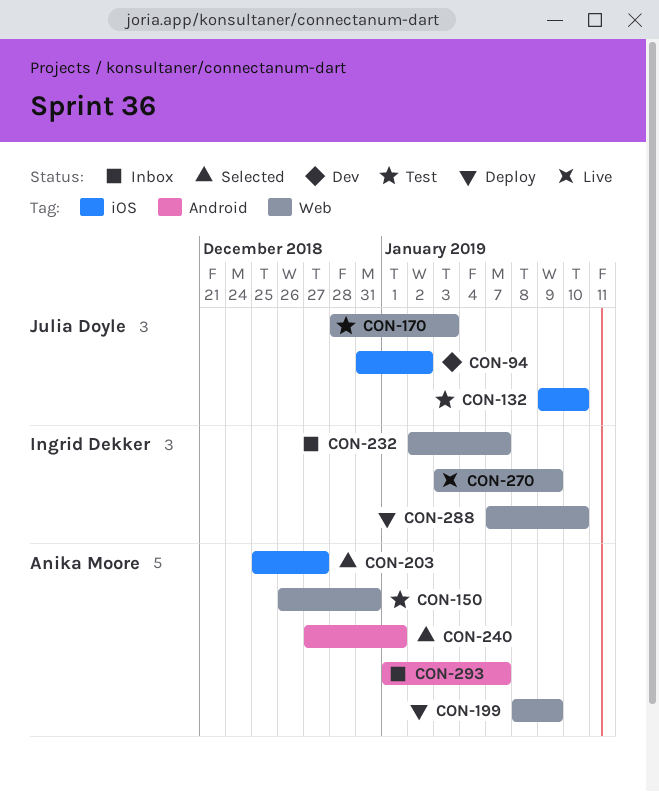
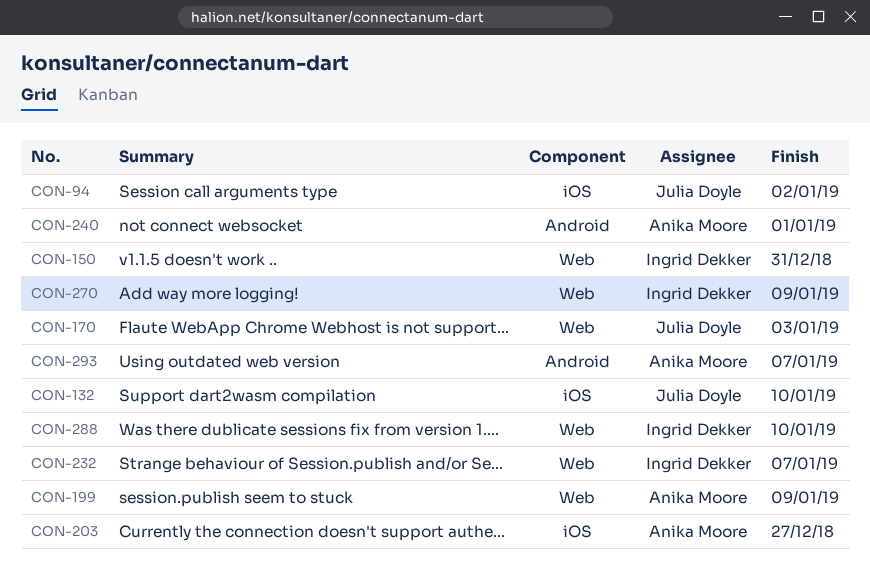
CON-150, owner: Anika Moore -> Ingrid Dekker

